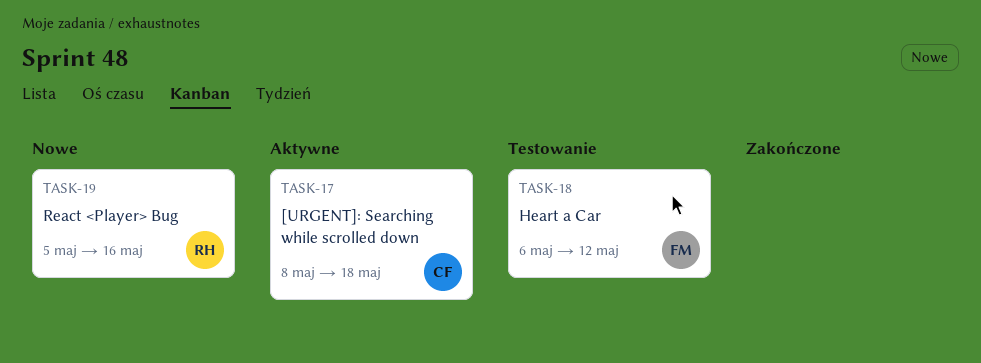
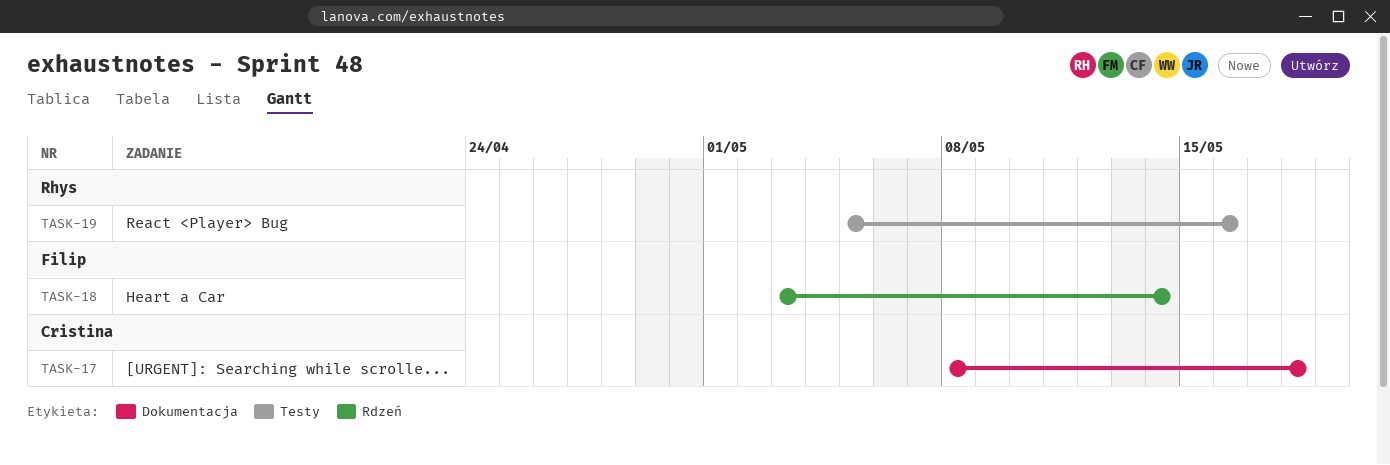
TASK-18, start: May 6 -> May 3
TASK-18, due: May 12 -> May 14

